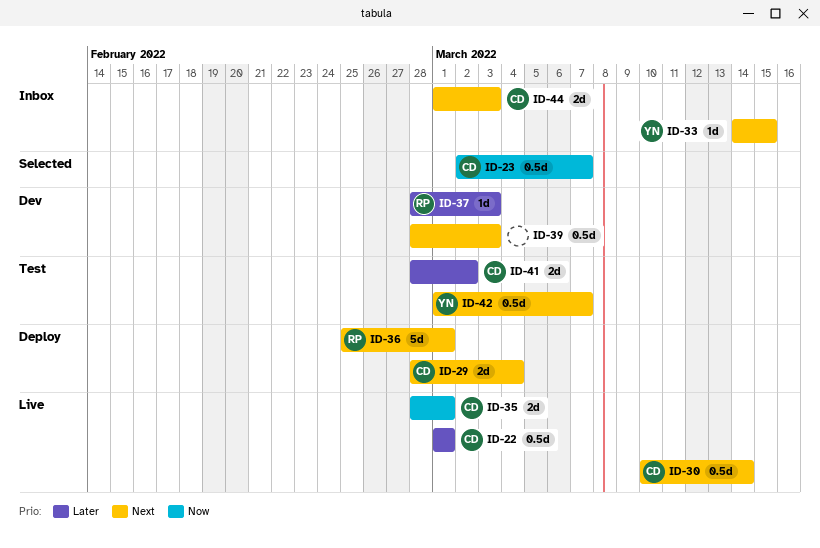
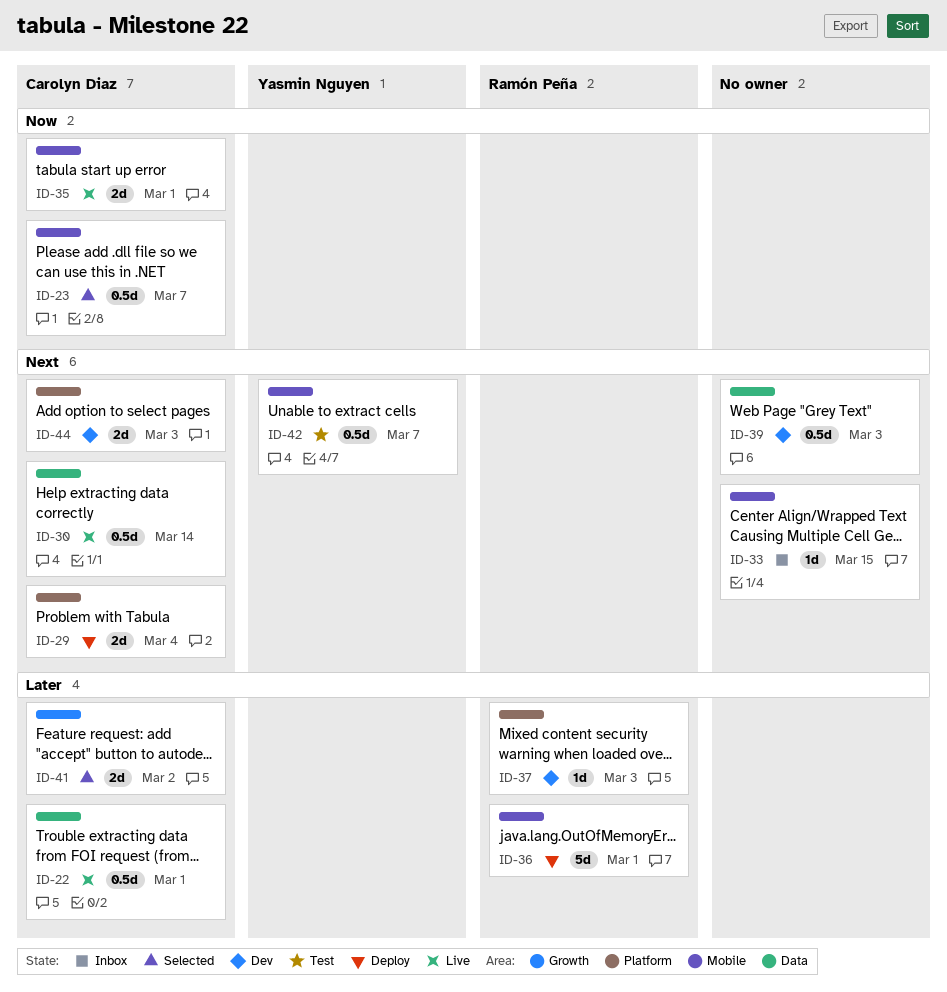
ID-33, owner: Yasmin Nguyen -> none
ID-36, priority: Next -> Later
ID-41, status: Test -> Selected
ID-44, status: Inbox -> Dev

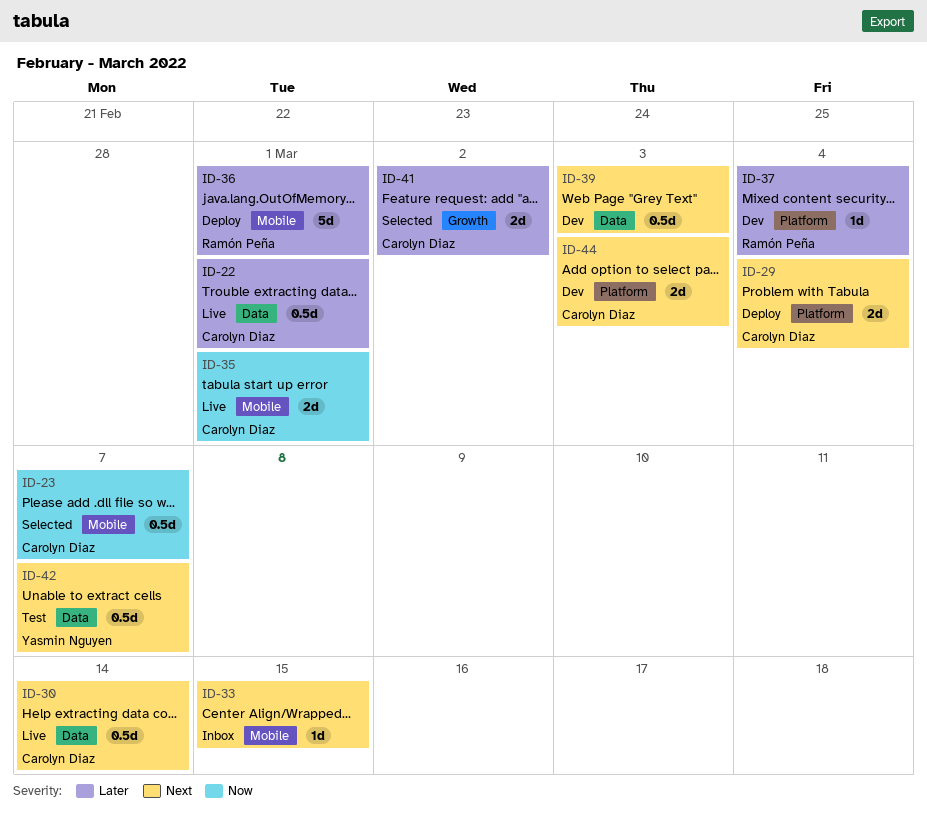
ID-37, due: Mar 3 -> Mar 4
ID-42, label: Mobile -> Data

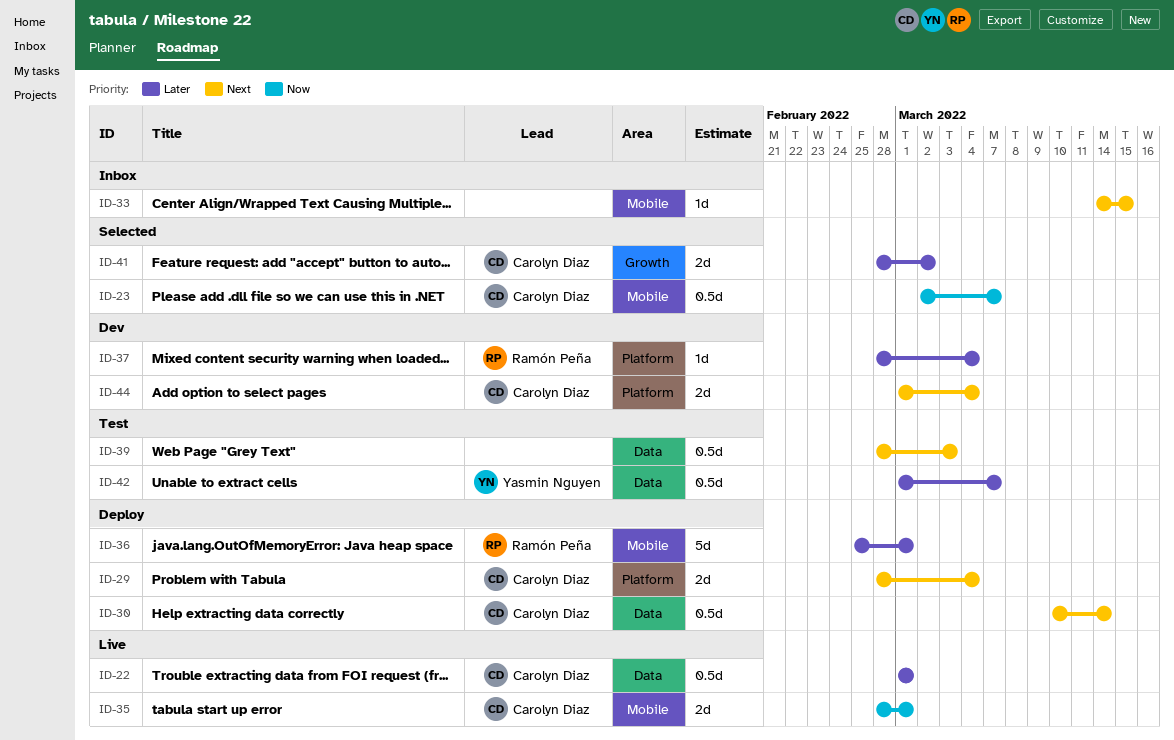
ID-30, status: Live -> Deploy
ID-39, status: Dev -> Test
ID-42, priority: Next -> Later
ID-44, due: Mar 3 -> Mar 4

